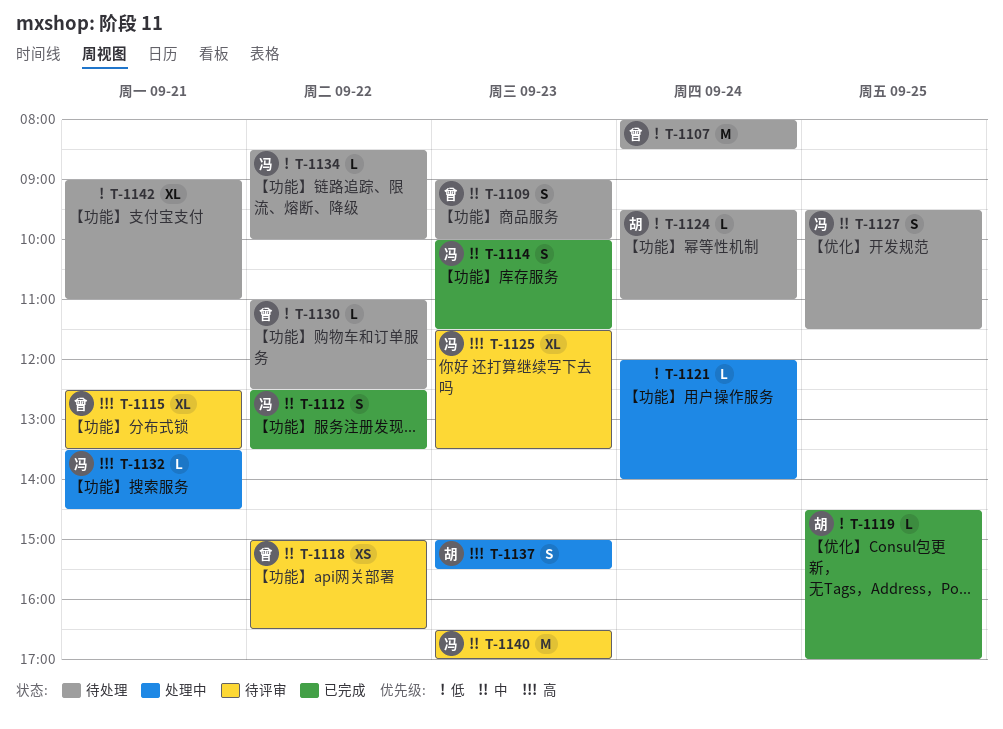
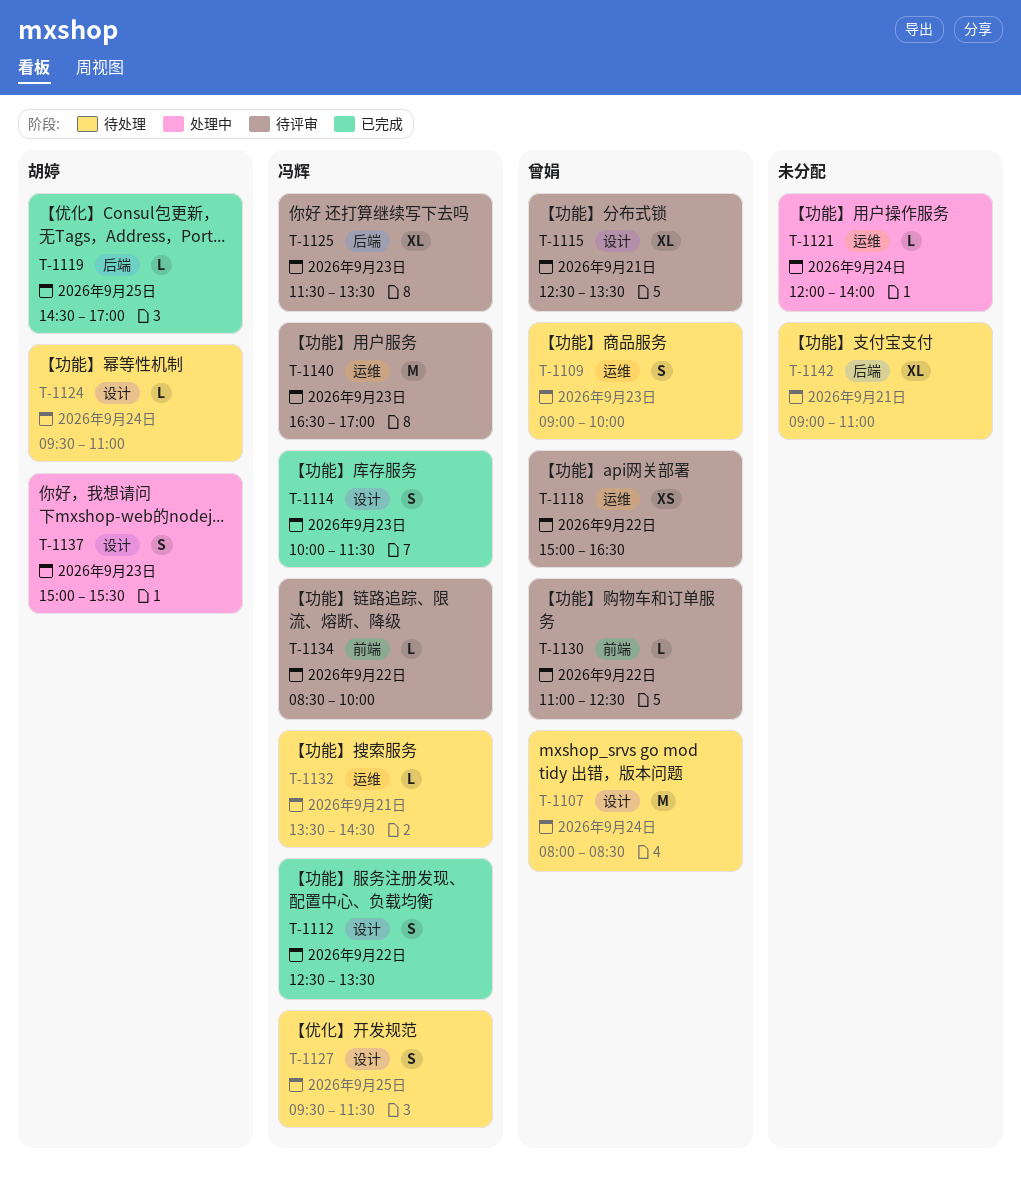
T-1130, status: 待处理 -> 待评审
T-1132, status: 处理中 -> 待处理
T-1134, status: 待处理 -> 待评审

